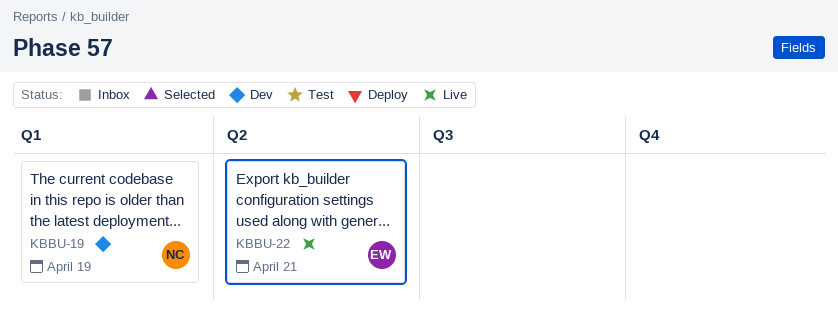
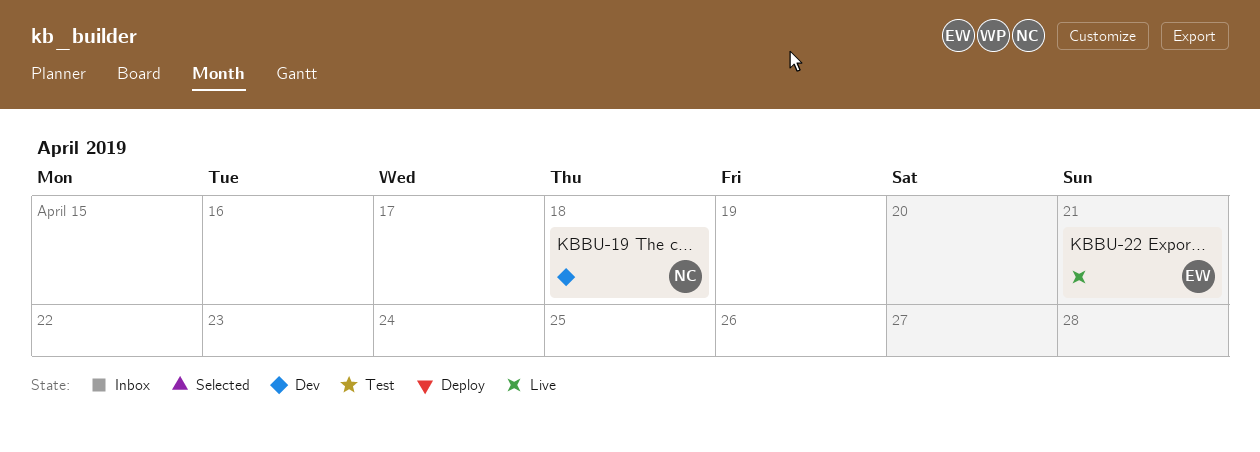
KBBU-19, due: Apr 19 -> Apr 18

